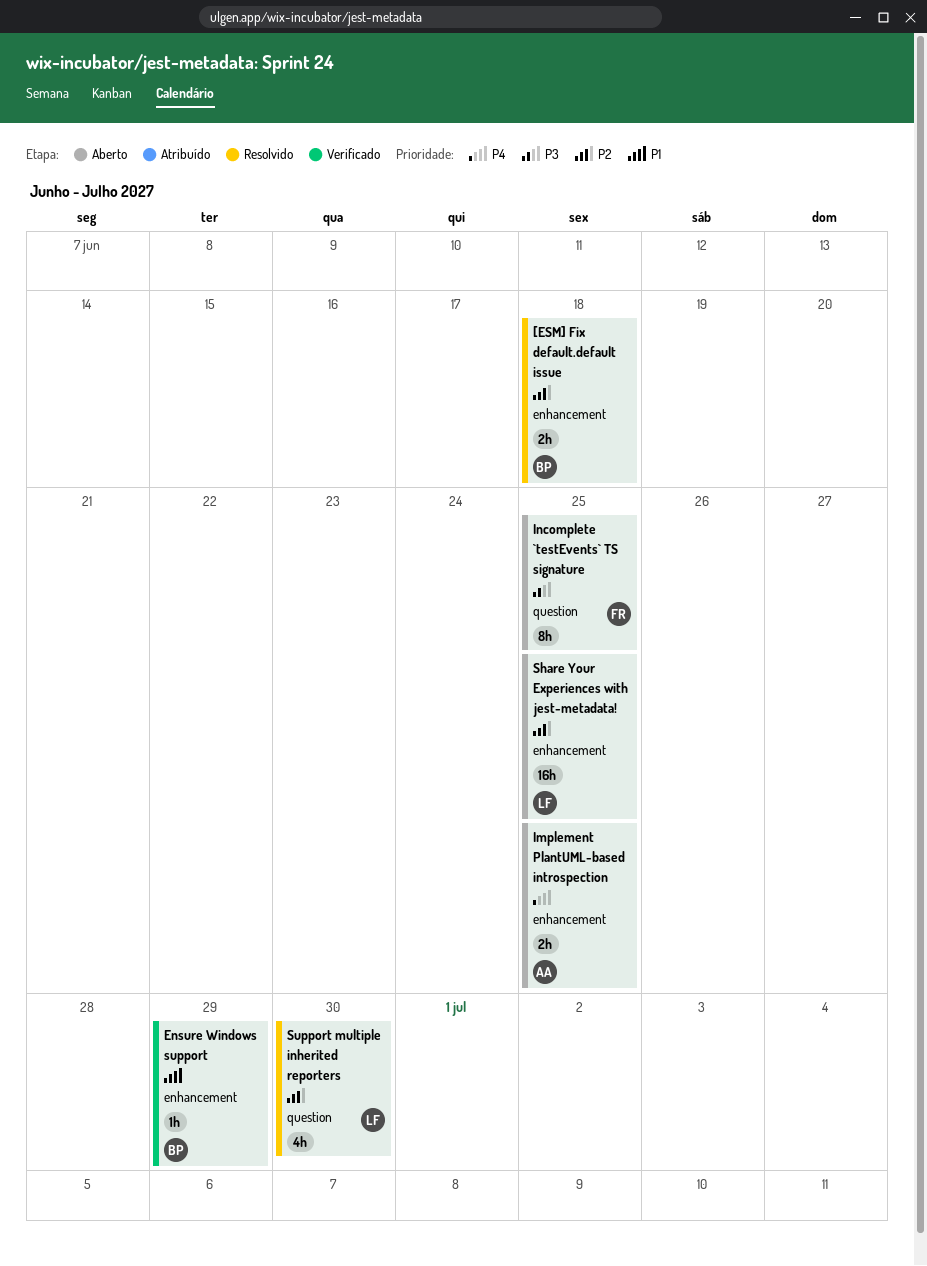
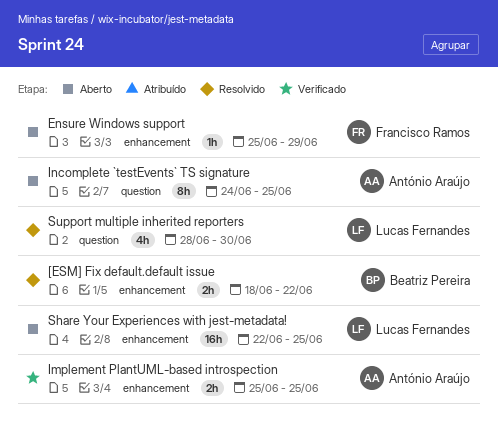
[ESM] Fix default.default issue, due: Jun 18 -> Jun 22
Ensure Windows support, status: Verificado -> Aberto
Ensure Windows support, owner: Beatriz Pereira -> Francisco Ramos
Implement PlantUML-based introspection, status: Aberto -> Verificado
Incomplete `testEvents` TS signature, owner: Francisco Ramos -> António Araújo

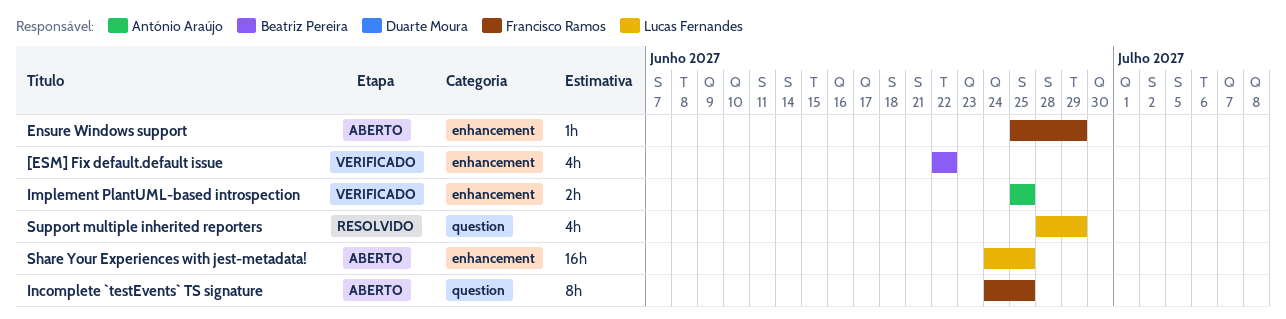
[ESM] Fix default.default issue, status: Resolvido -> Verificado
[ESM] Fix default.default issue, estimate: 2h -> 4h
[ESM] Fix default.default issue, start: Jun 18 -> Jun 22
Incomplete `testEvents` TS signature, owner: António Araújo -> Francisco Ramos
Share Your Experiences with jest-metadata!, start: Jun 22 -> Jun 24
Support multiple inherited reporters, due: Jun 30 -> Jun 29

